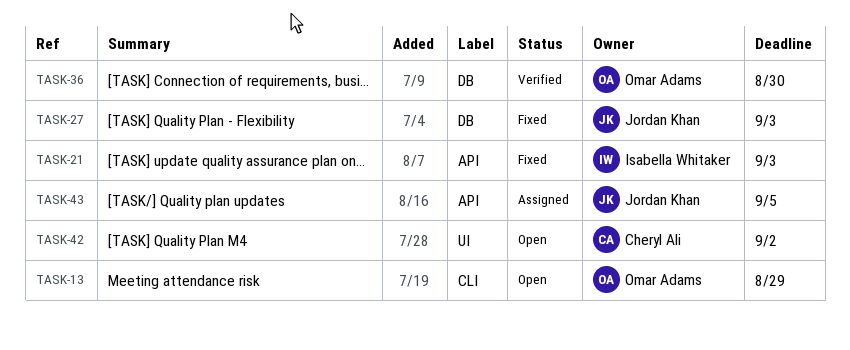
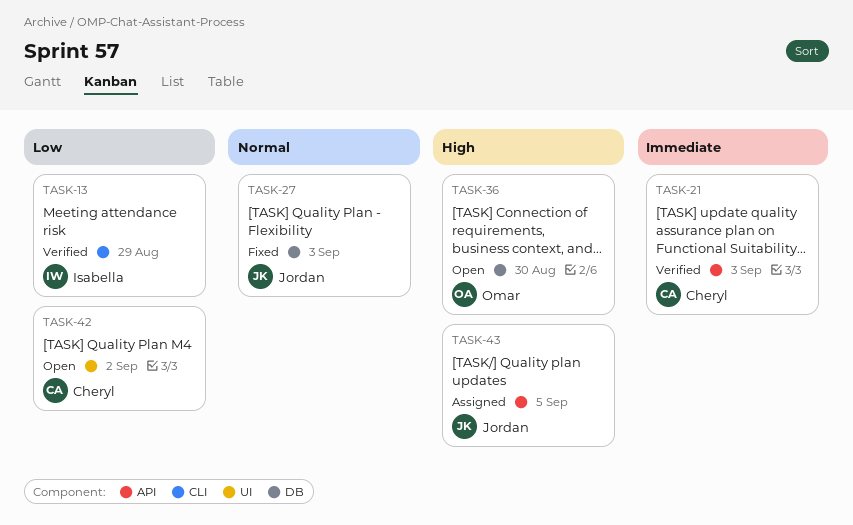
TASK-13, status: Open -> Verified
TASK-13, owner: Omar Adams -> Isabella Whitaker
TASK-21, status: Fixed -> Verified
TASK-21, owner: Isabella Whitaker -> Cheryl Ali
TASK-36, status: Verified -> Open

